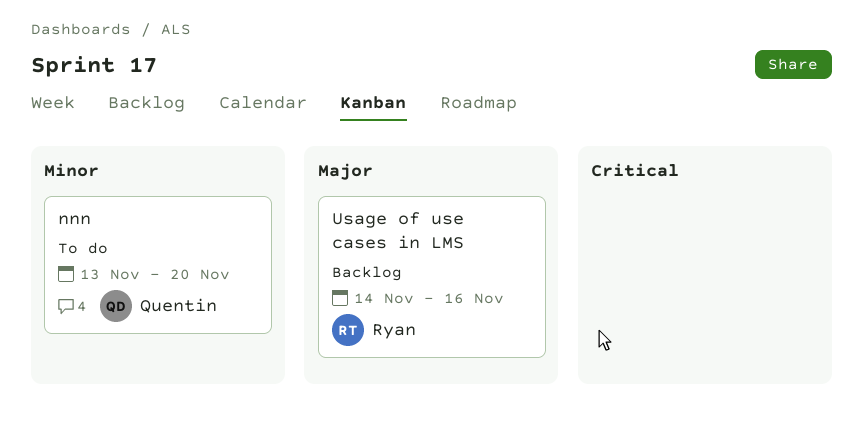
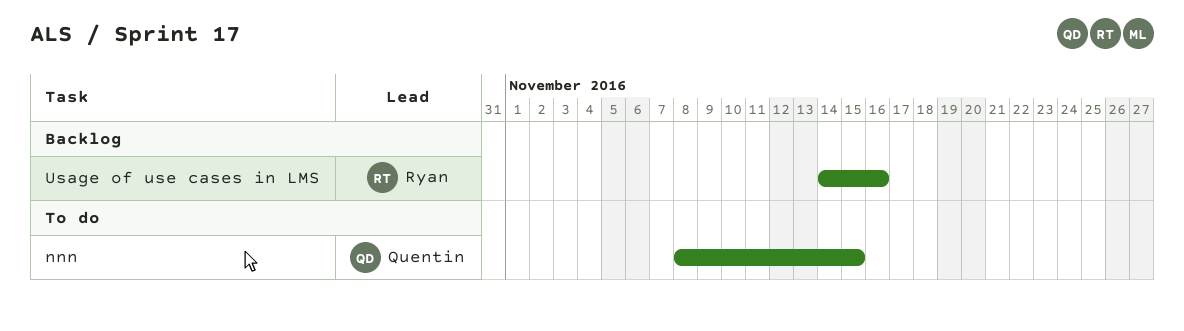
nnn, start: Nov 13 -> Nov 8
nnn, due: Nov 20 -> Nov 15

